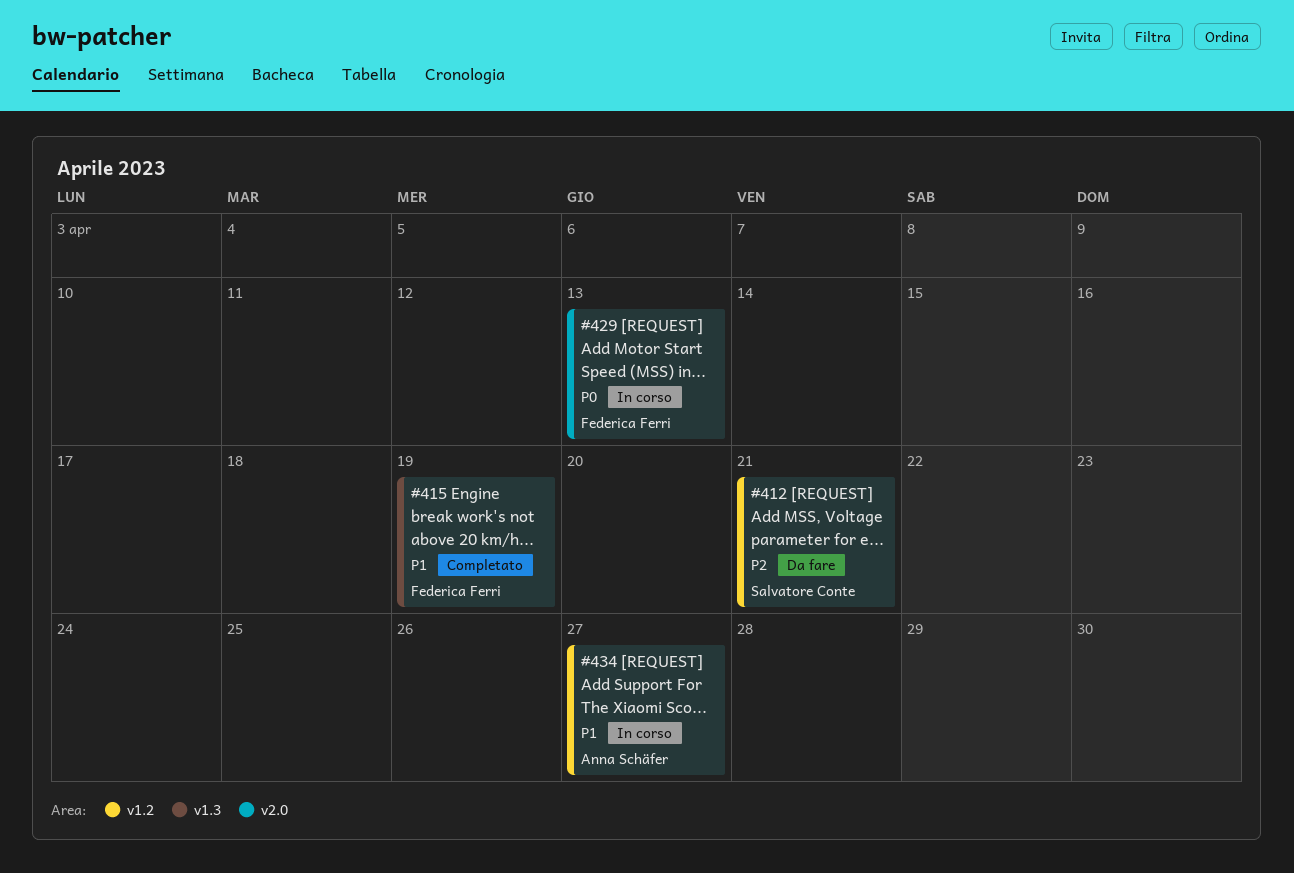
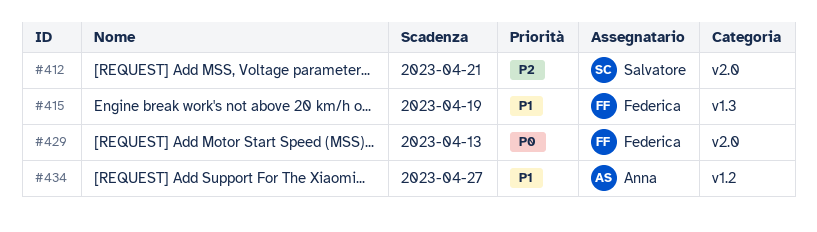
#412, label: v1.2 -> v2.0

